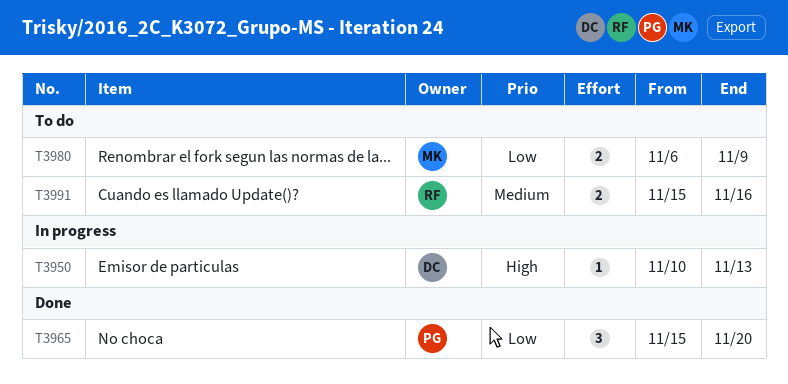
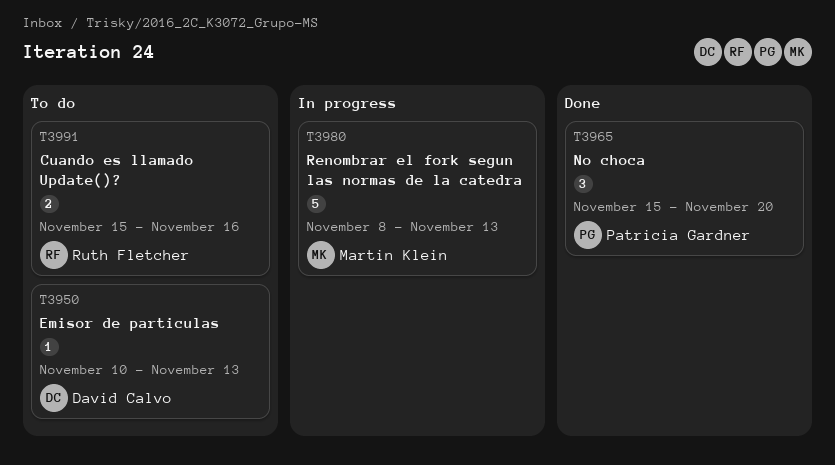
T3950, status: In progress -> To do
T3980, status: To do -> In progress
T3980, estimate: 2 -> 5
T3980, start: Nov 6 -> Nov 8
T3980, due: Nov 9 -> Nov 13

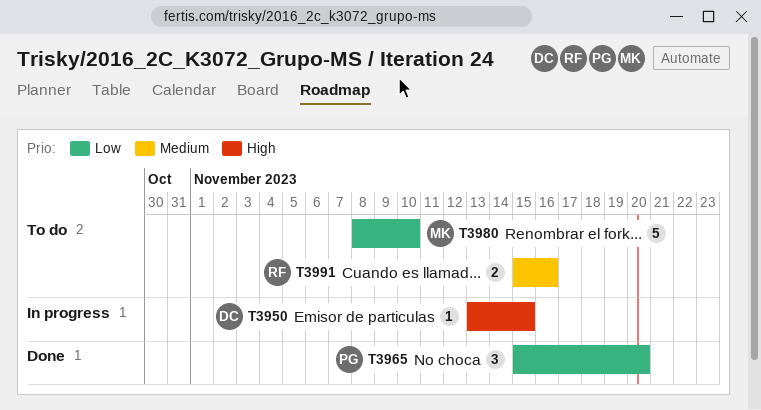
T3950, status: To do -> In progress
T3950, start: Nov 10 -> Nov 13
T3950, due: Nov 13 -> Nov 15
T3980, status: In progress -> To do
T3980, due: Nov 13 -> Nov 10

